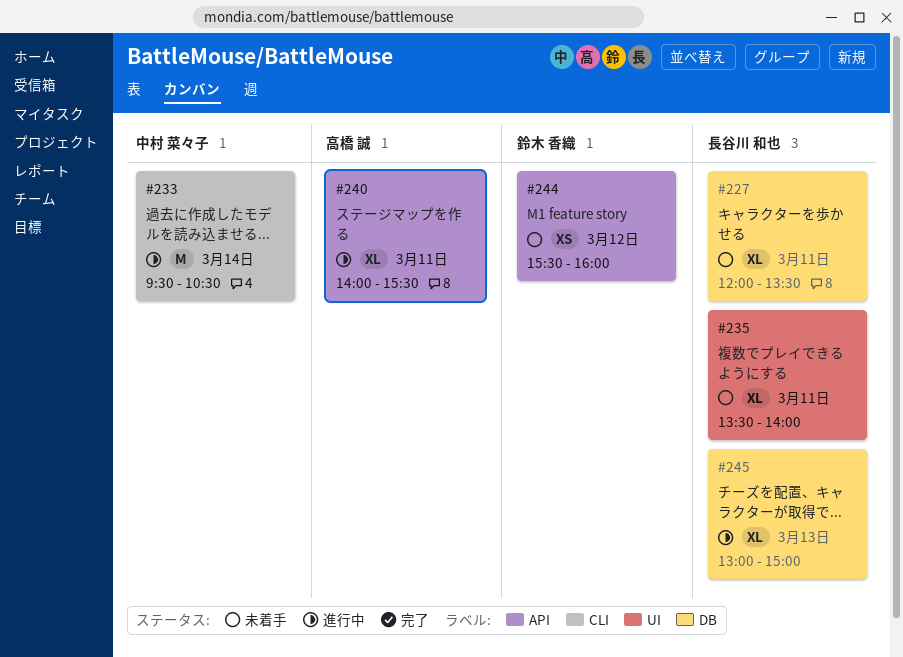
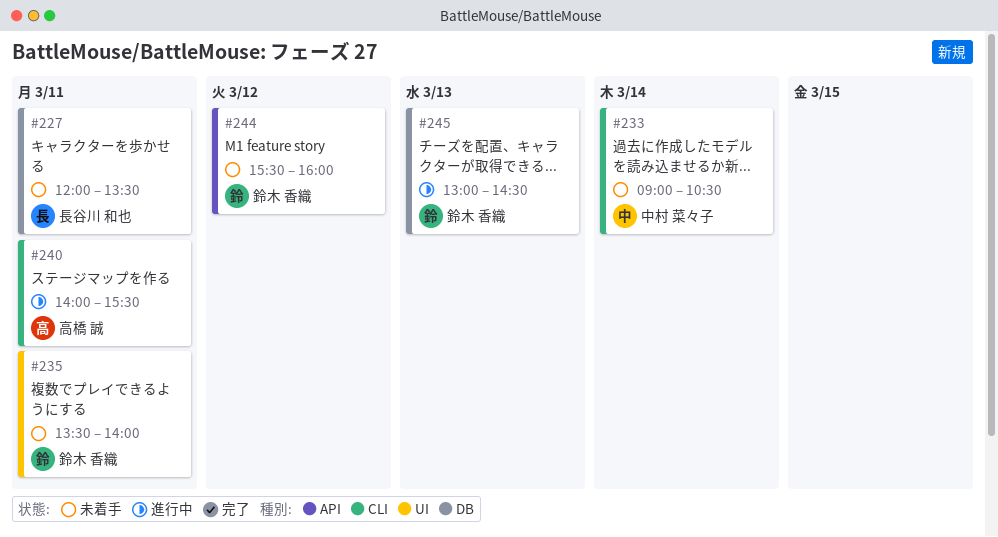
#233, status: 進行中 -> 未着手
#233, begins: 09:30 -> 09:00
#235, owner: 長谷川 和也 -> 鈴木 香織
#240, label: API -> CLI
#245, owner: 長谷川 和也 -> 鈴木 香織
#245, ends: 15:00 -> 14:30

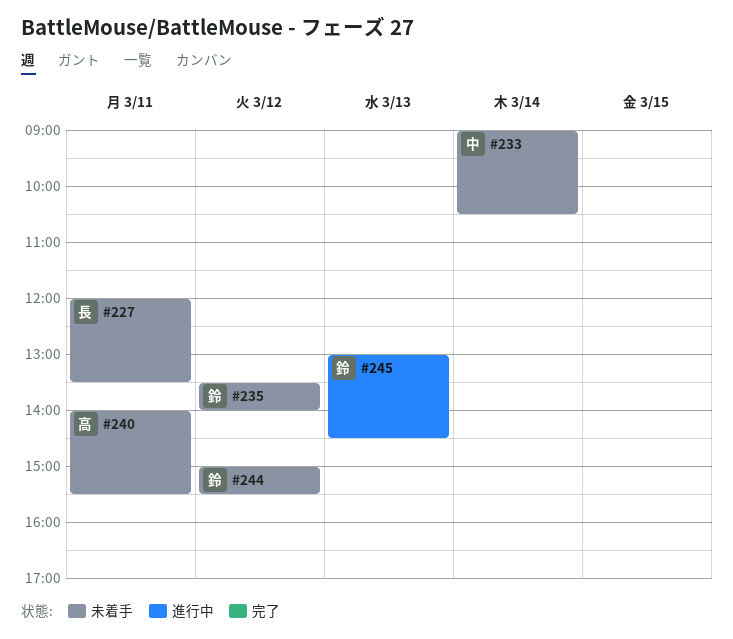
#235, day: Mar 11 -> Mar 12
#240, status: 進行中 -> 未着手
#244, begins: 15:30 -> 15:00
#244, ends: 16:00 -> 15:30

